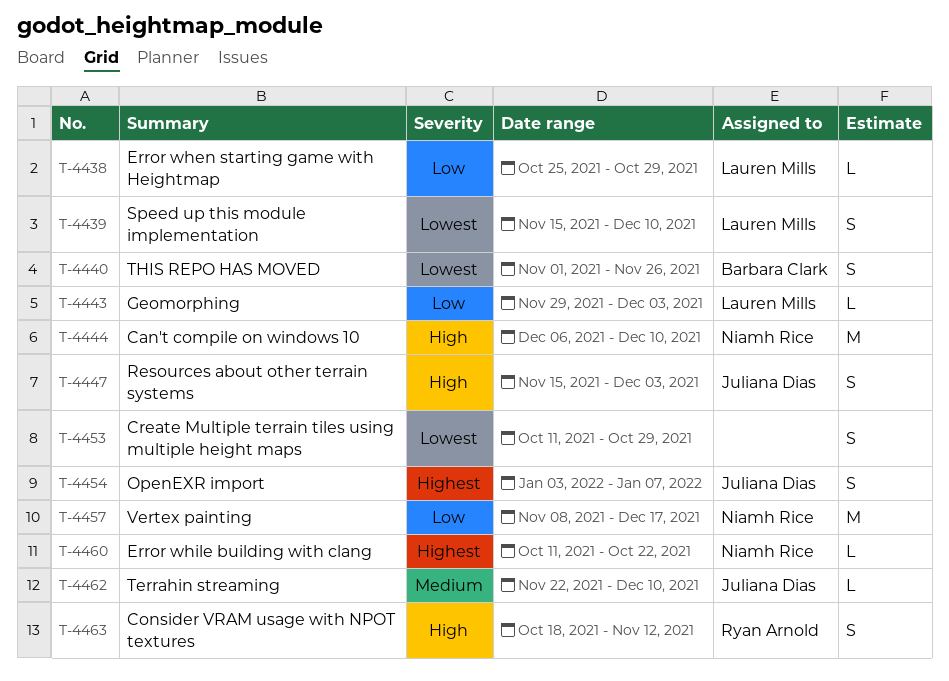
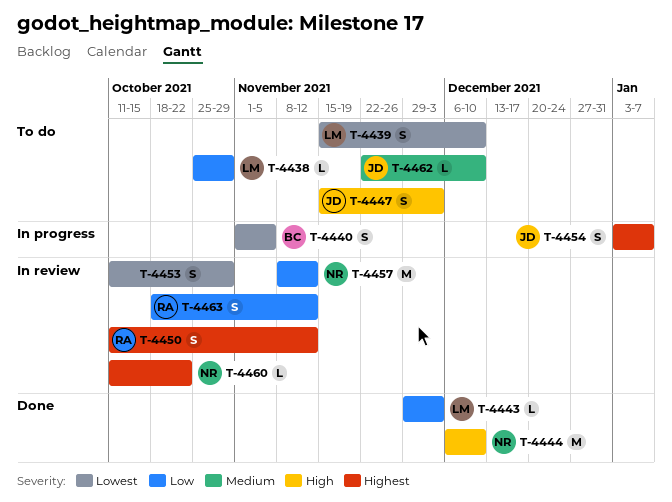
T-4440, due: Nov 26 -> Nov 5
T-4450: none -> present
T-4457, due: Dec 17 -> Nov 12
T-4463, priority: High -> Low

